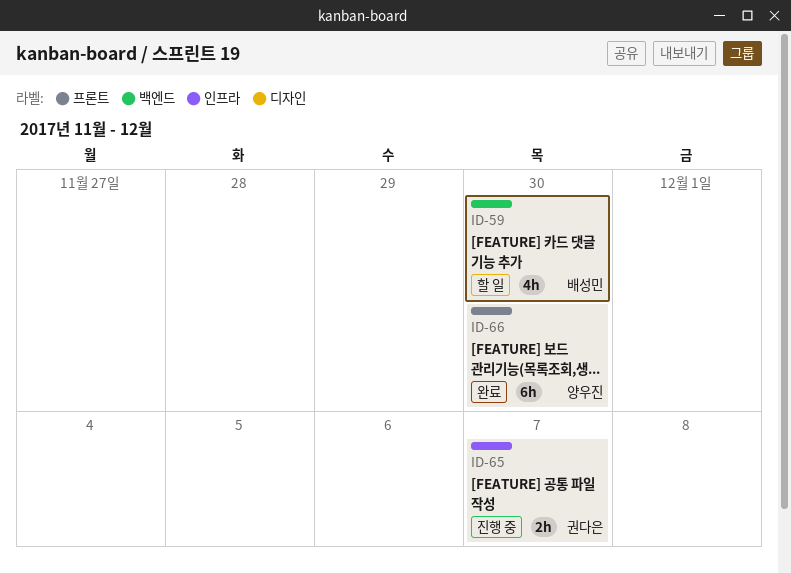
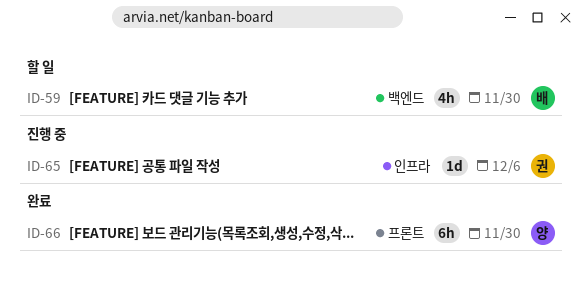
ID-65, estimate: 2h -> 1d
ID-65, due: Dec 7 -> Dec 6

